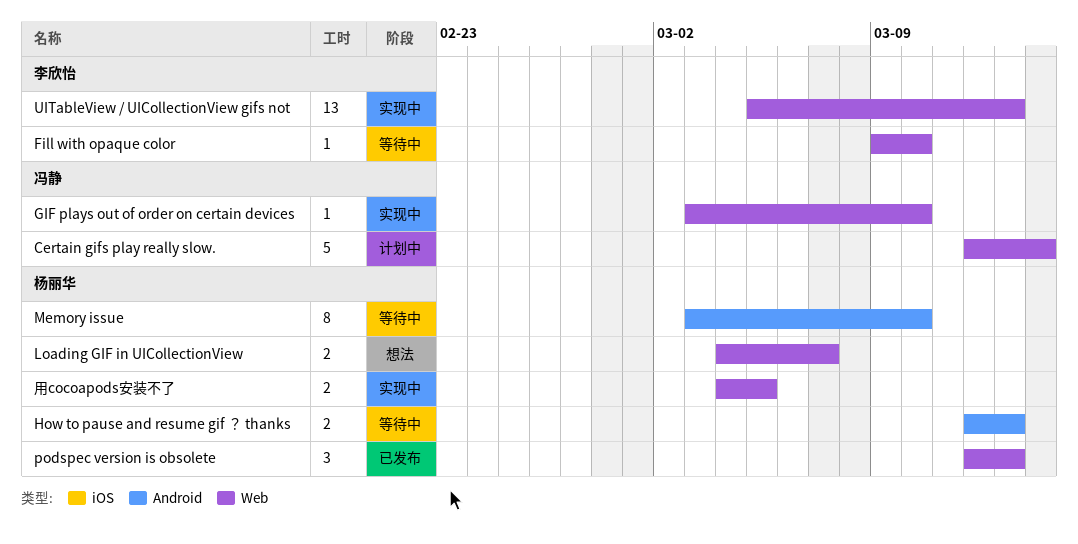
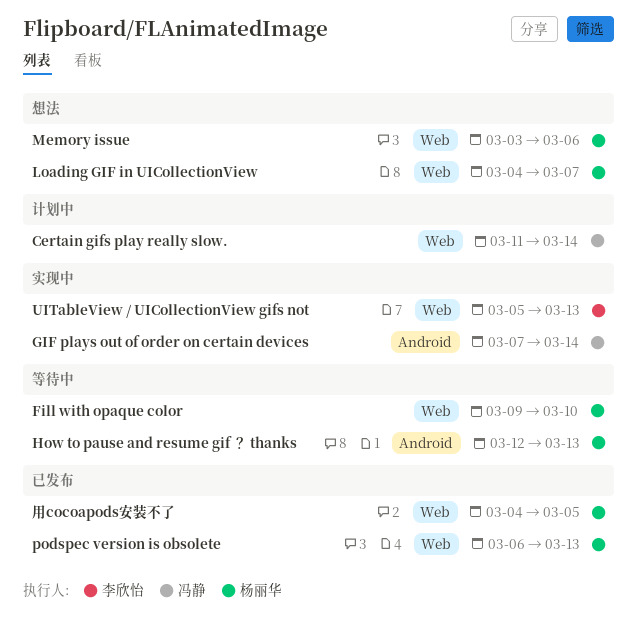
Certain gifs play really slow., start: Mar 12 -> Mar 11
Fill with opaque color, owner: 李欣怡 -> 杨丽华
GIF plays out of order on certain devices, label: Web -> Android
GIF plays out of order on certain devices, start: Mar 3 -> Mar 7
GIF plays out of order on certain devices, due: Mar 10 -> Mar 14
Memory issue, status: 等待中 -> 想法
Memory issue, label: Android -> Web
Memory issue, due: Mar 10 -> Mar 6
podspec version is obsolete, start: Mar 12 -> Mar 6
用cocoapods安装不了, status: 实现中 -> 已发布

